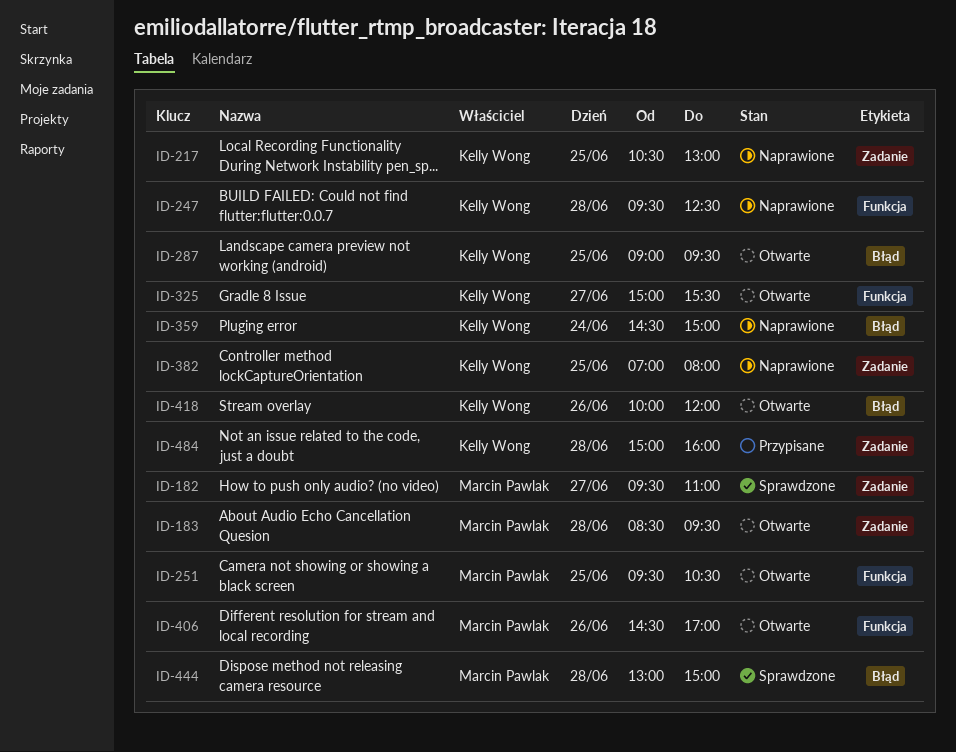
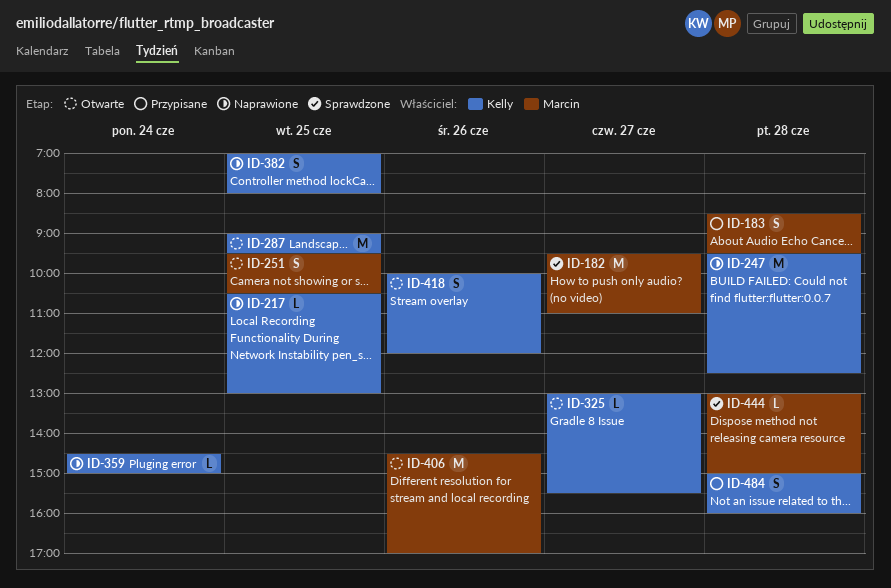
ID-183, status: Otwarte -> Przypisane
ID-325, begins: 15:00 -> 13:00

